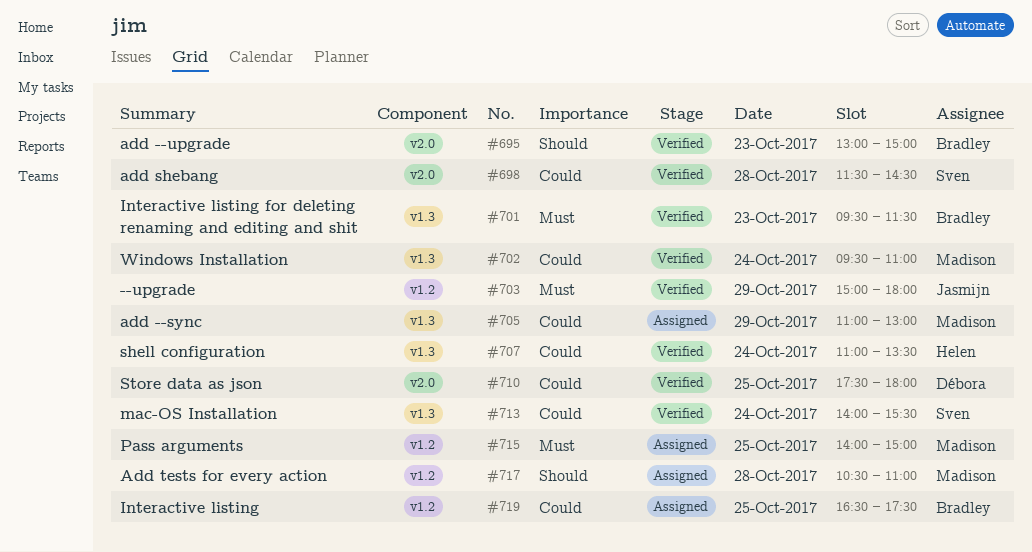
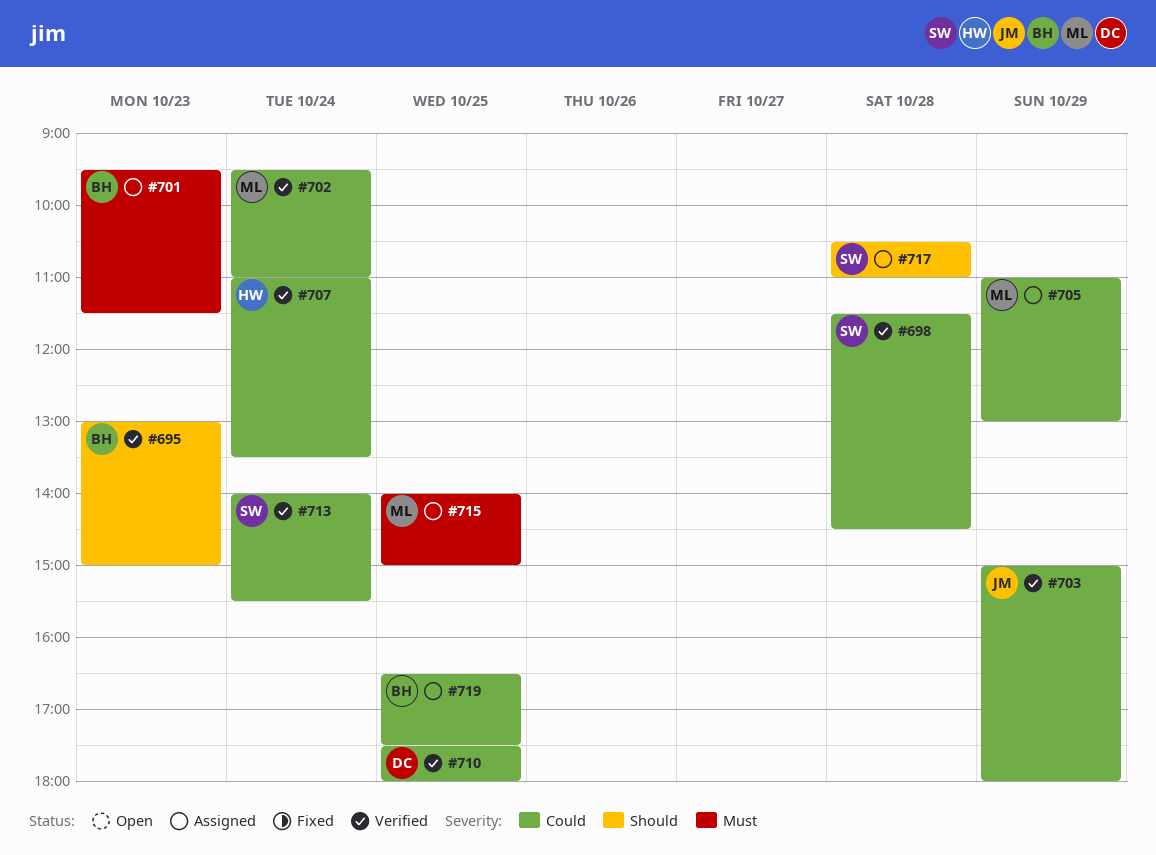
#701, status: Verified -> Assigned
#703, priority: Must -> Could
#717, owner: Madison -> Sven

